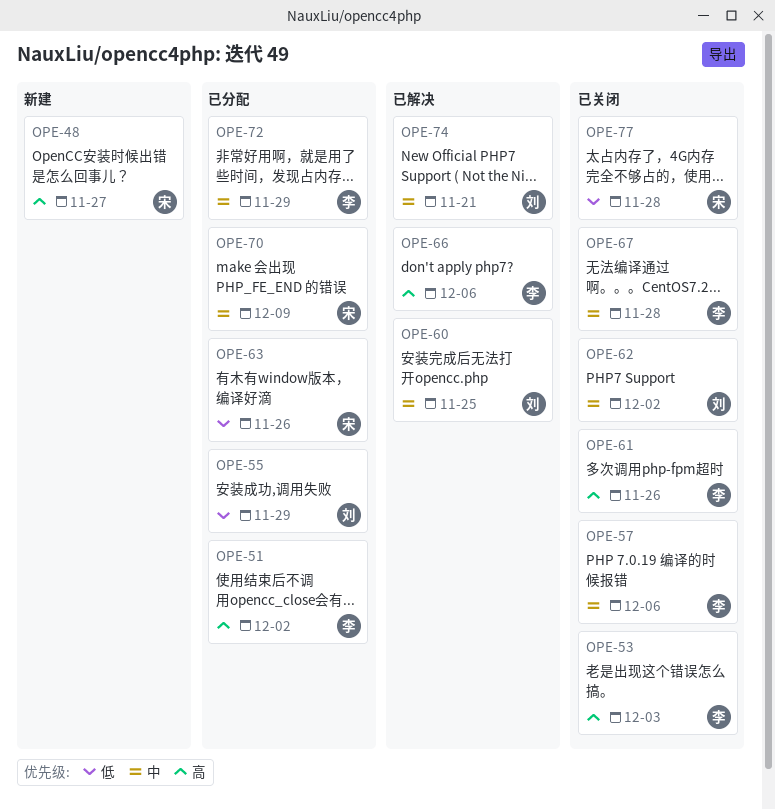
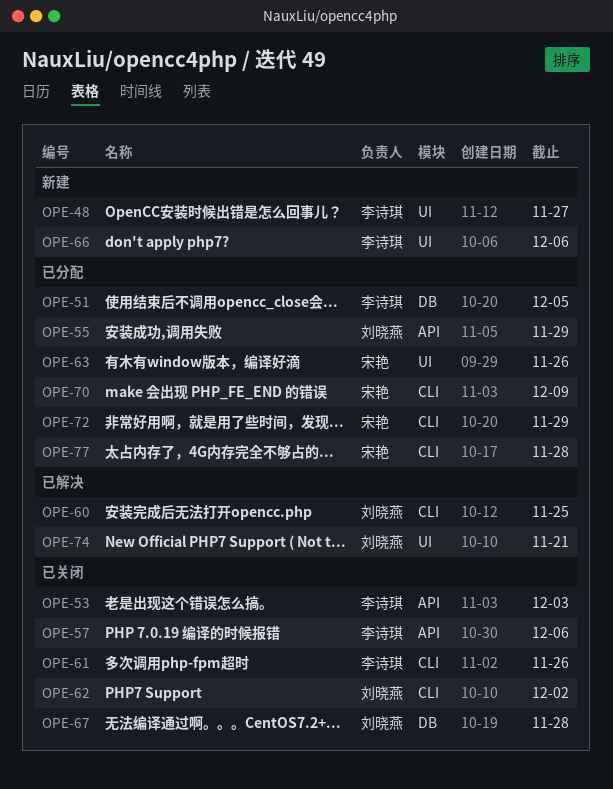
OPE-48, owner: 宋艳 -> 李诗琪
OPE-51, due: Dec 2 -> Dec 5
OPE-66, status: 已解决 -> 新建
OPE-67, owner: 李诗琪 -> 刘晓燕
OPE-72, owner: 李诗琪 -> 宋艳
OPE-77, status: 已关闭 -> 已分配

